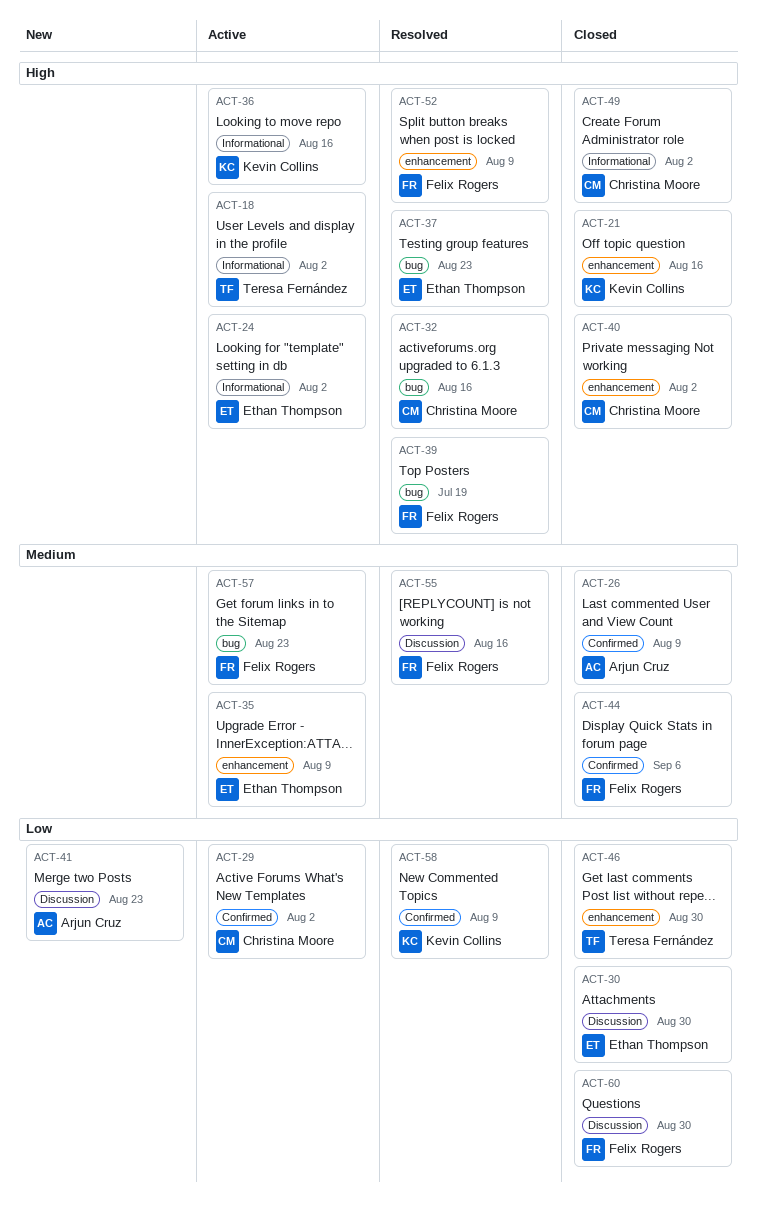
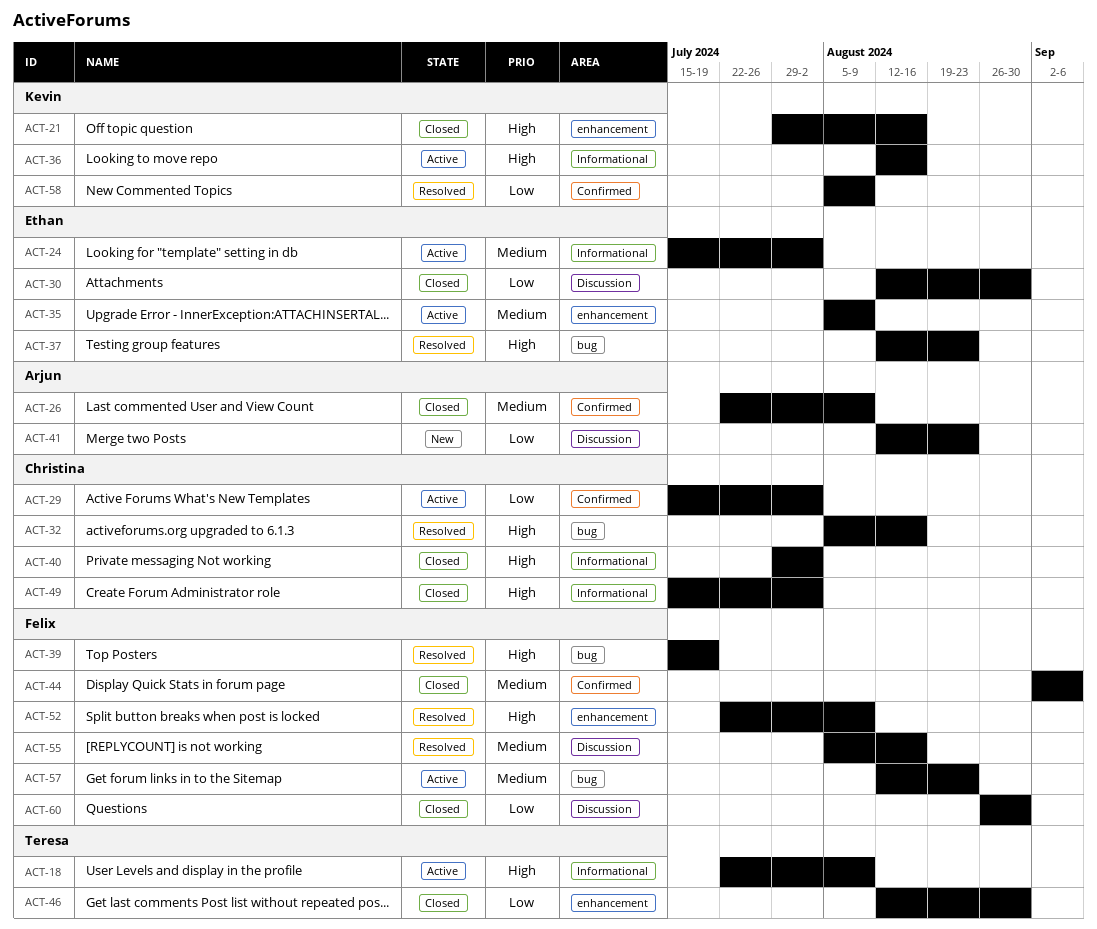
ACT-18, due: Aug 2 -> Aug 9
ACT-24, priority: High -> Medium
ACT-40, label: enhancement -> Informational

